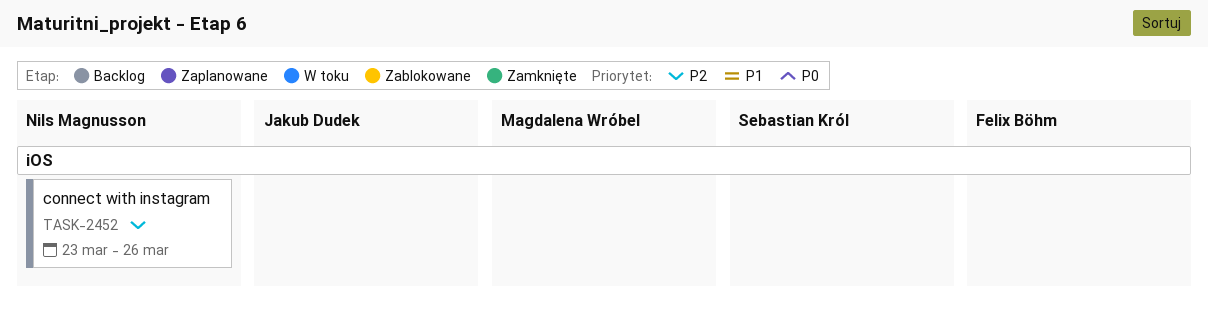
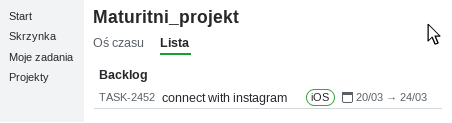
TASK-2452, start: Mar 23 -> Mar 20
TASK-2452, due: Mar 26 -> Mar 24

